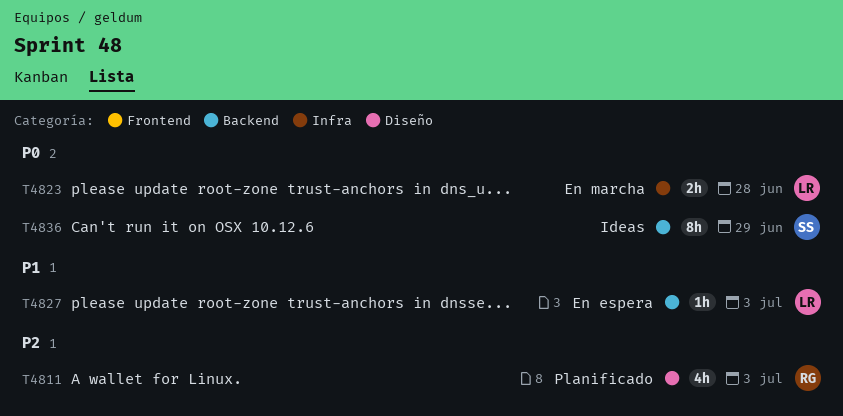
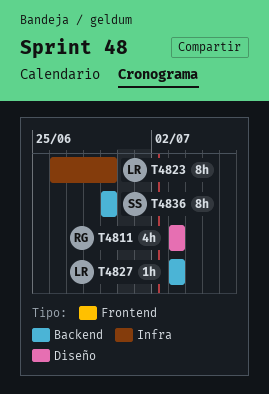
T4823, estimate: 2h -> 8h
T4823, due: Jun 28 -> Jun 29

